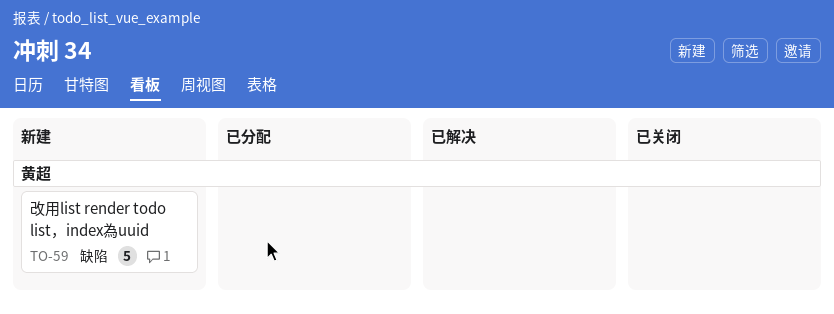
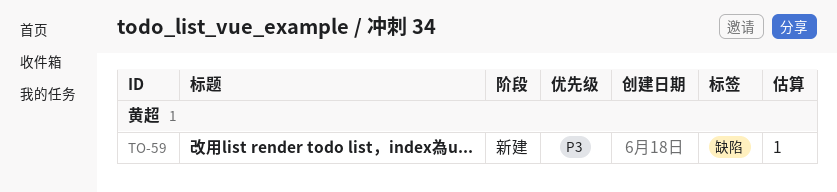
TO-59, estimate: 5 -> 1

